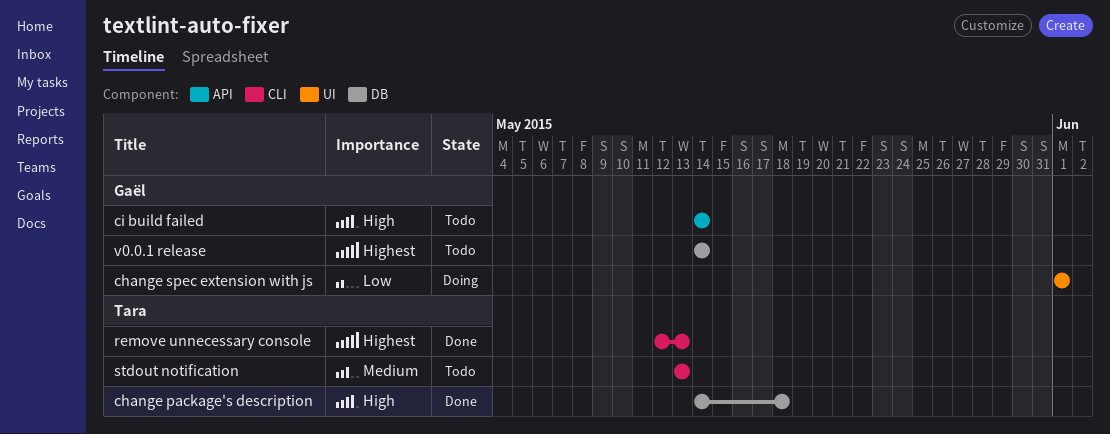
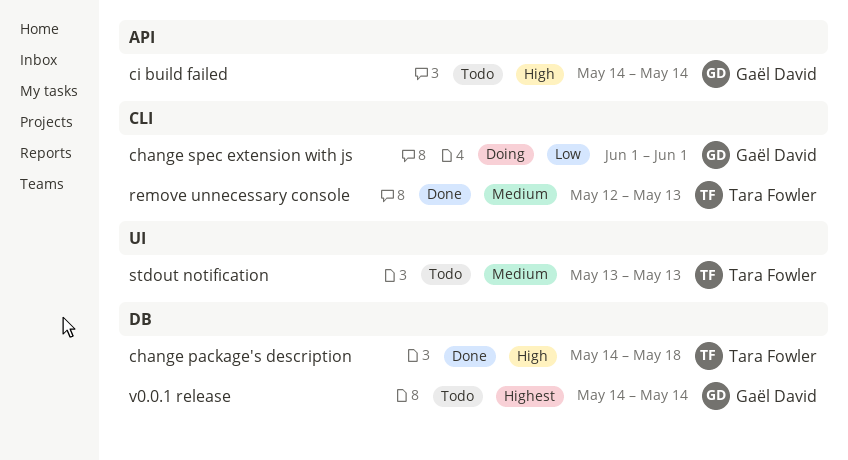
change spec extension with js, label: UI -> CLI
remove unnecessary console, priority: Highest -> Medium
stdout notification, label: CLI -> UI

